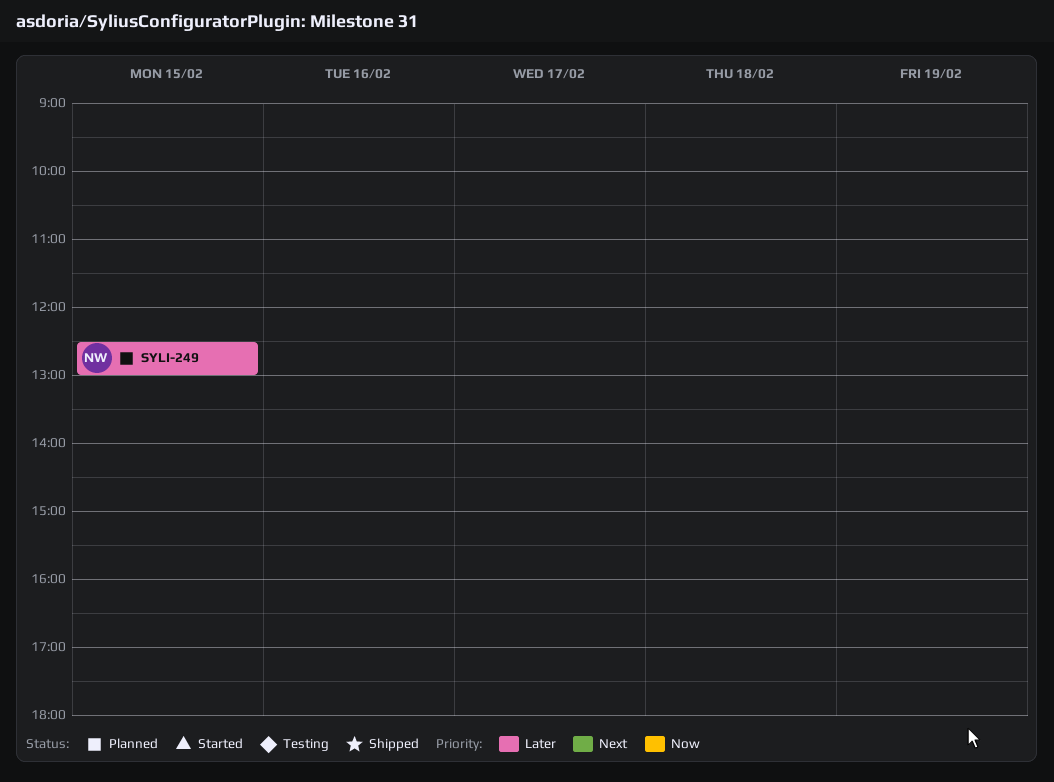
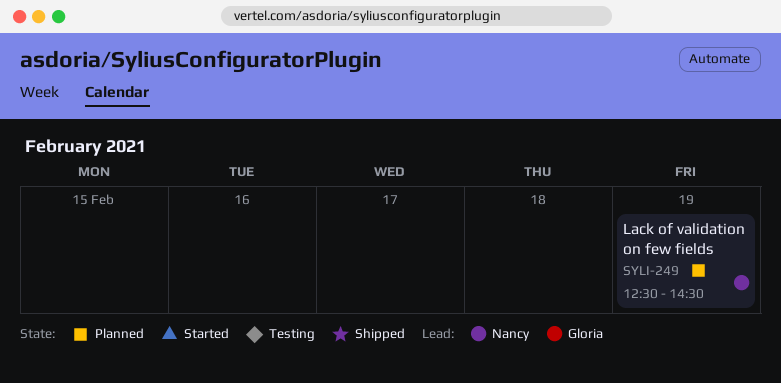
SYLI-249, day: Feb 15 -> Feb 19
SYLI-249, ends: 13:00 -> 14:30

